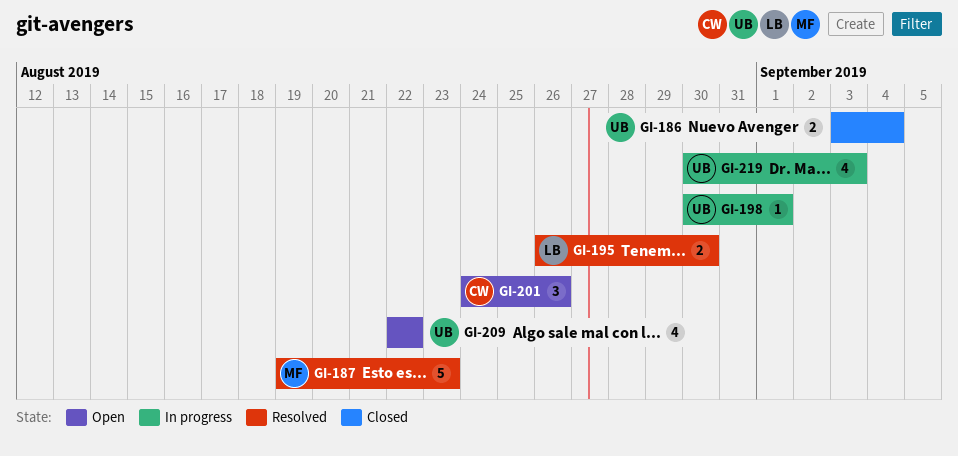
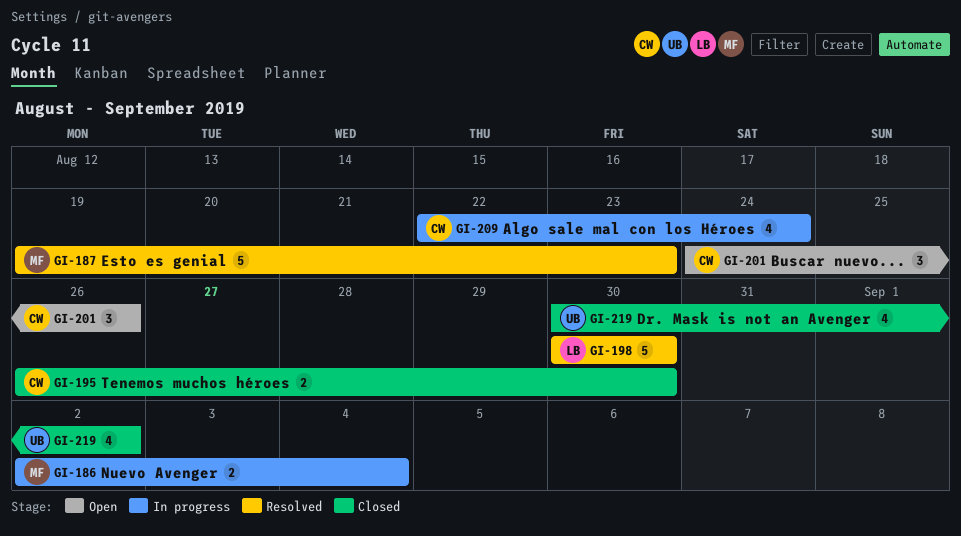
GI-186, status: Closed -> In progress
GI-186, owner: UB -> MF
GI-186, start: Sep 3 -> Sep 2
GI-195, status: Resolved -> Closed
GI-195, owner: LB -> CW
GI-198, status: In progress -> Resolved
GI-198, owner: UB -> LB
GI-198, estimate: 1 -> 5
GI-198, due: Sep 1 -> Aug 30
GI-209, status: Open -> In progress
GI-209, owner: UB -> CW
GI-209, due: Aug 22 -> Aug 24
GI-219, status: In progress -> Closed
GI-219, due: Sep 3 -> Sep 2

